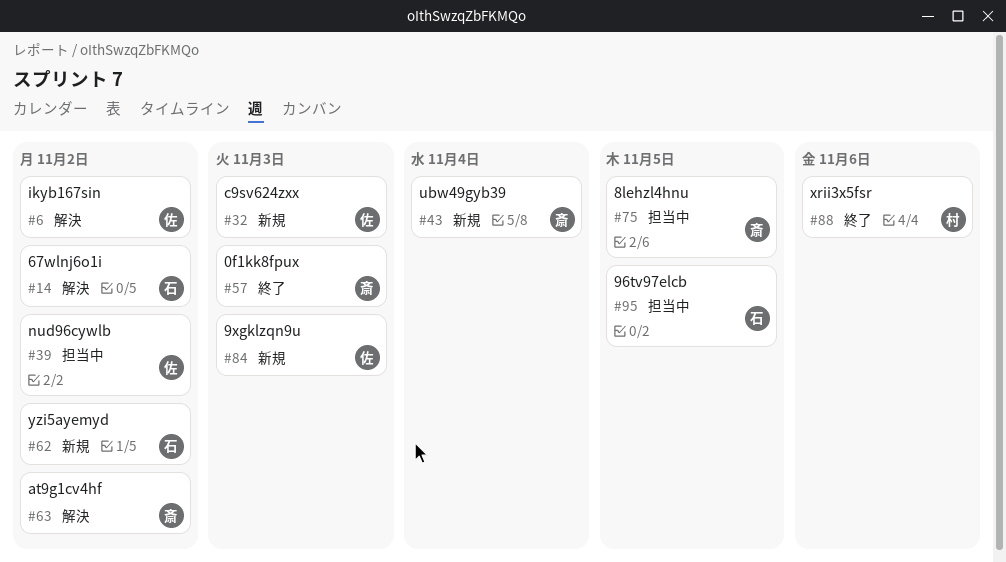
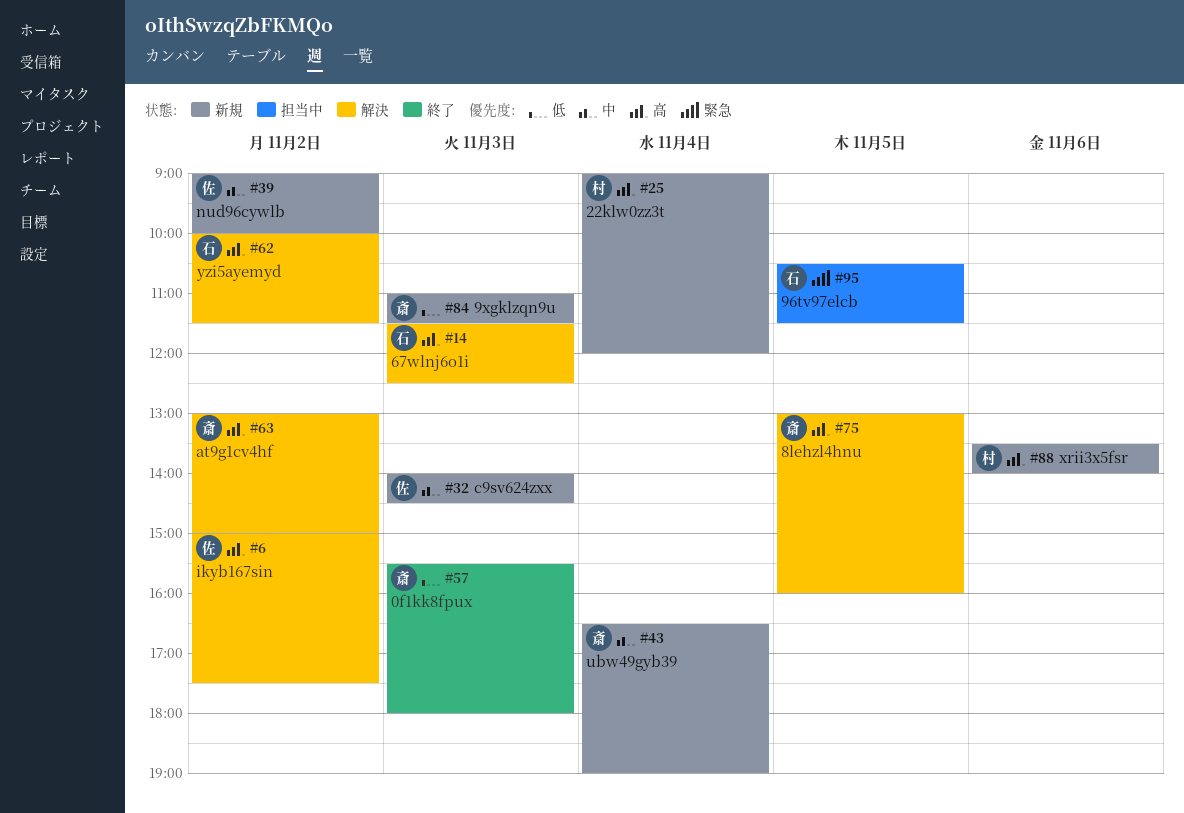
#14, day: Nov 2 -> Nov 3
#25: none -> present
#39, status: 担当中 -> 新規
#62, status: 新規 -> 解決
#75, status: 担当中 -> 解決
#84, owner: 佐 -> 斎
#88, status: 終了 -> 新規

